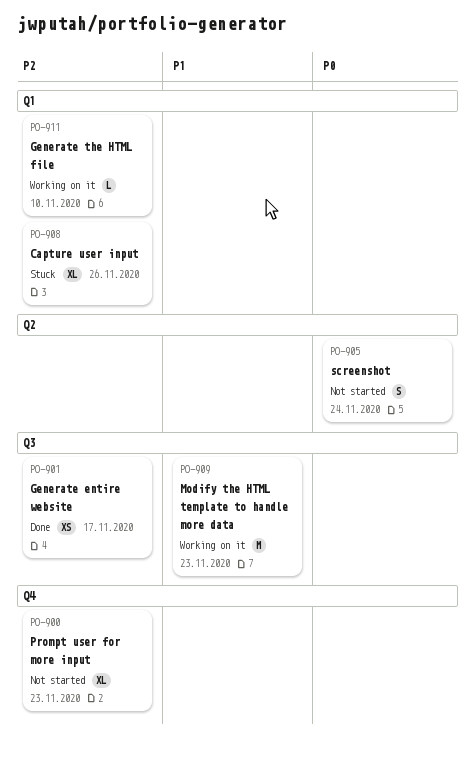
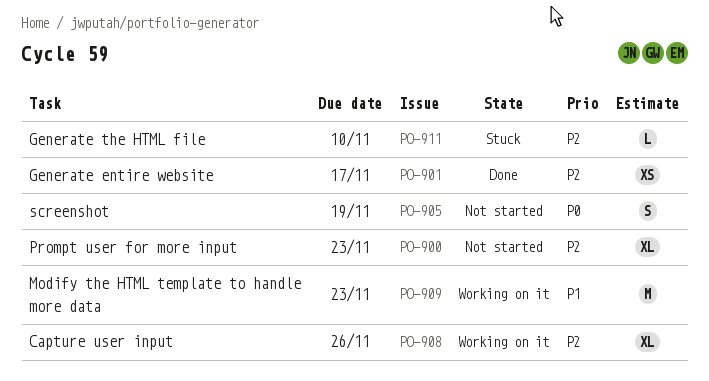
PO-905, due: Nov 24 -> Nov 19
PO-908, status: Stuck -> Working on it
PO-911, status: Working on it -> Stuck

